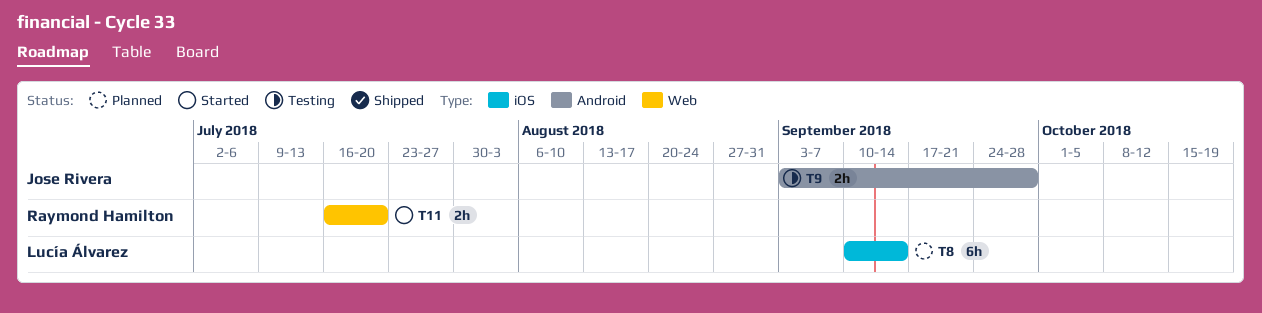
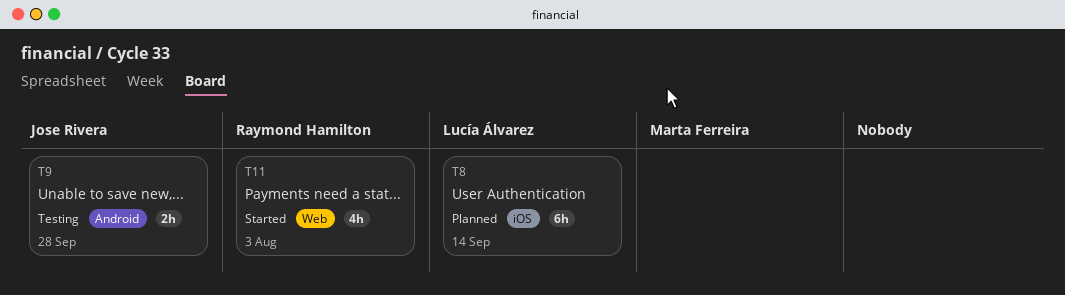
T11, estimate: 2h -> 4h
T11, due: Jul 20 -> Aug 3

